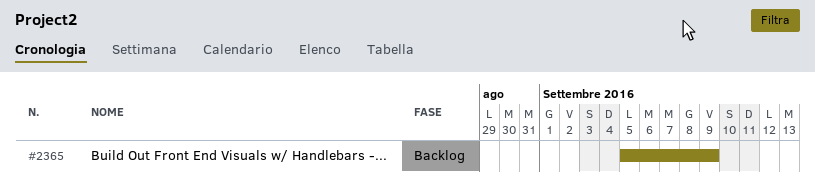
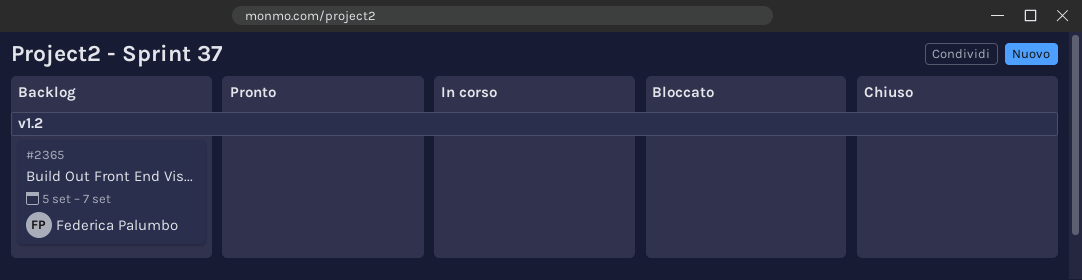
#2365, due: Sep 9 -> Sep 7

